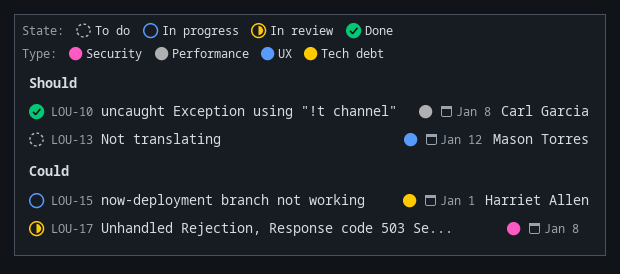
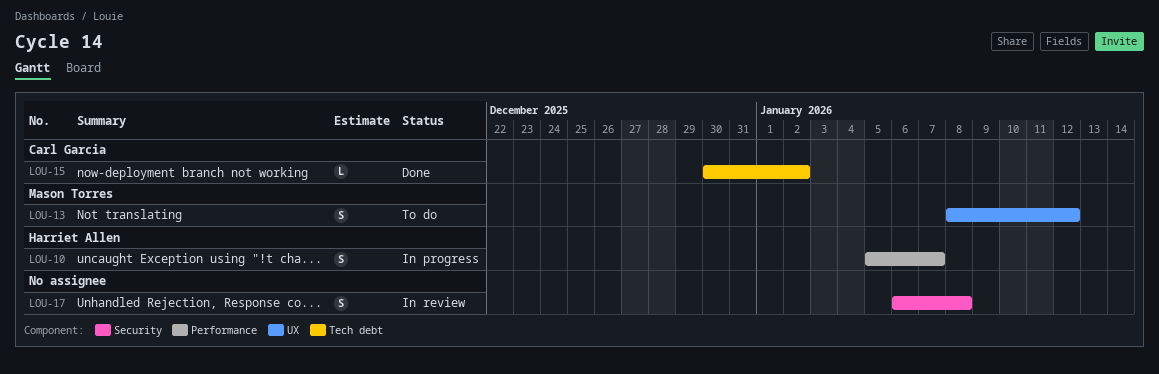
LOU-10, status: Done -> In progress
LOU-10, owner: Carl Garcia -> Harriet Allen
LOU-10, due: Jan 8 -> Jan 7
LOU-15, status: In progress -> Done
LOU-15, owner: Harriet Allen -> Carl Garcia
LOU-15, due: Jan 1 -> Jan 2

